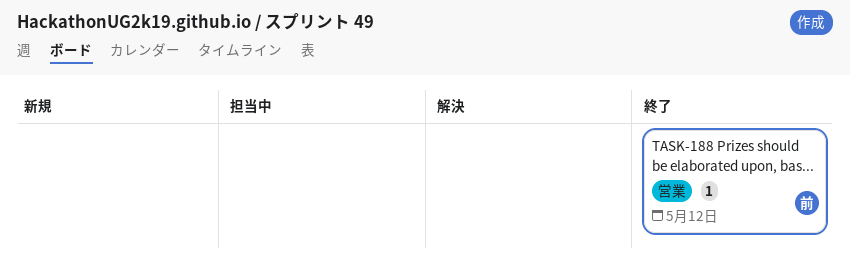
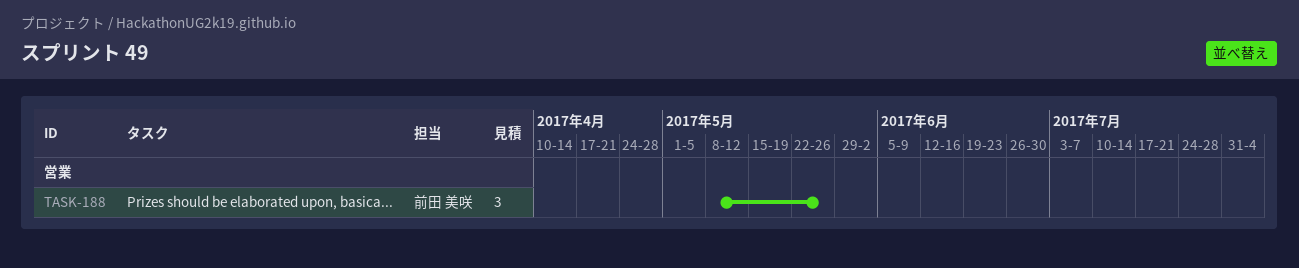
TASK-188, estimate: 1 -> 3
TASK-188, due: May 12 -> May 26

